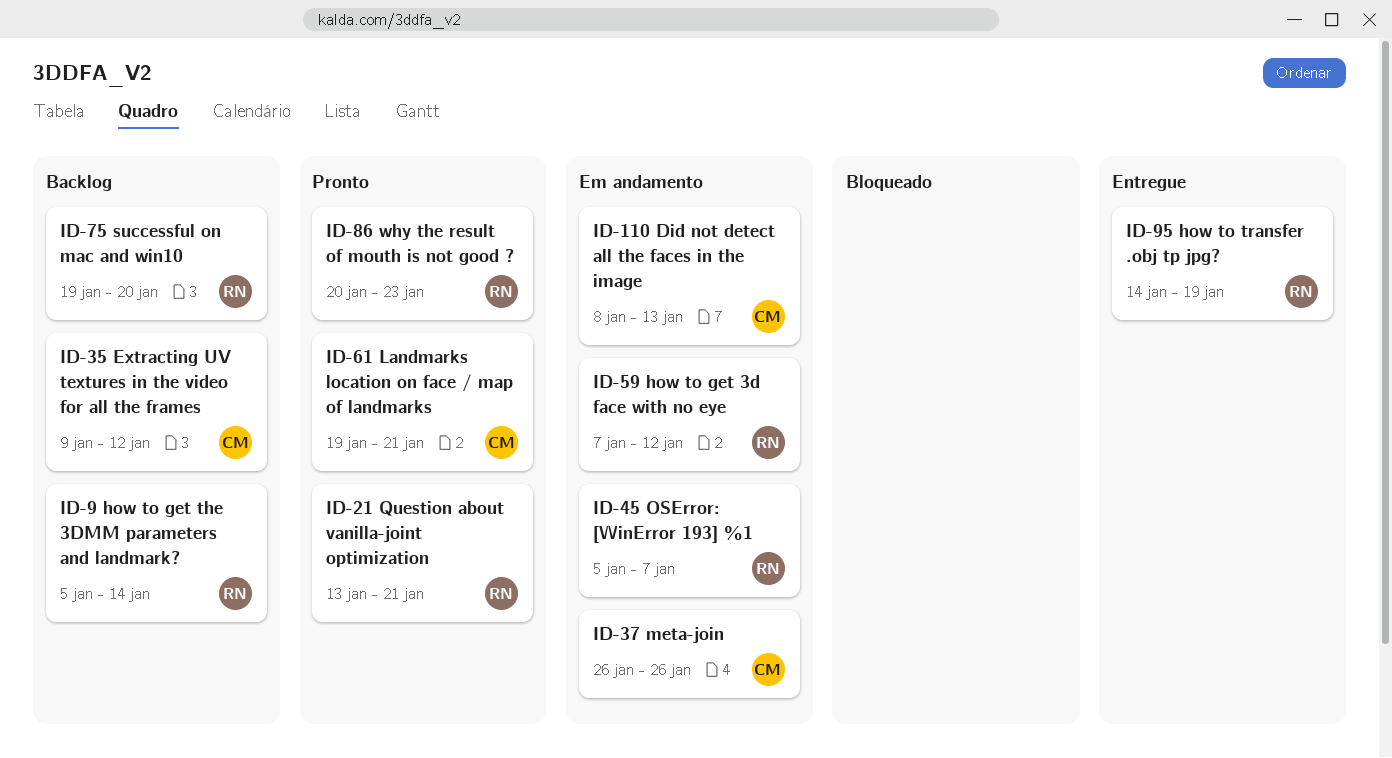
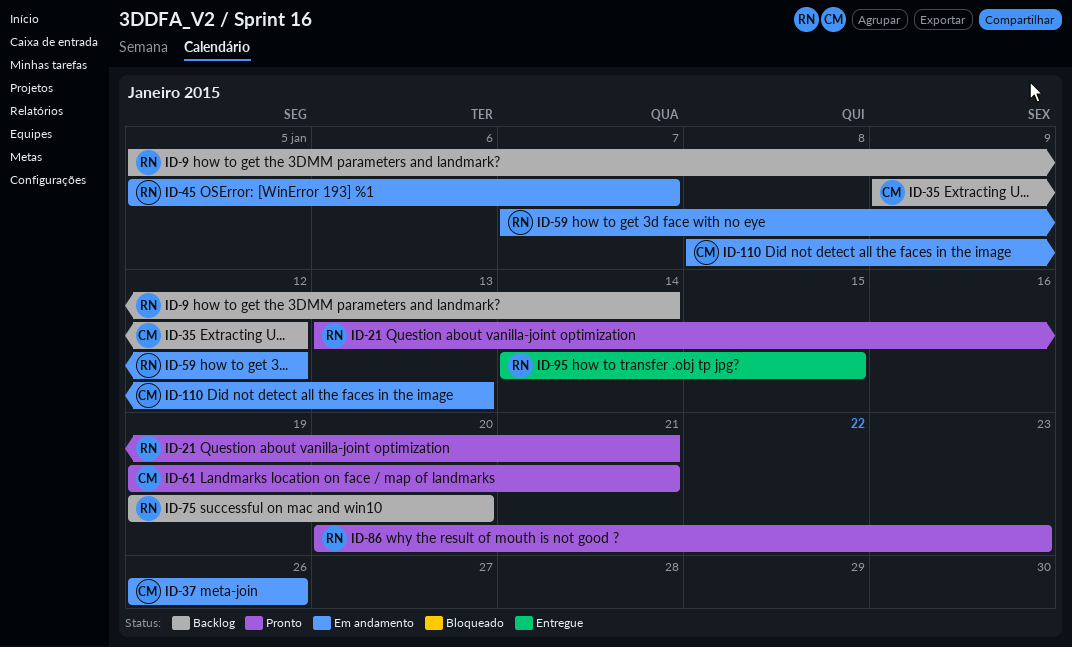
ID-95, due: Jan 19 -> Jan 15

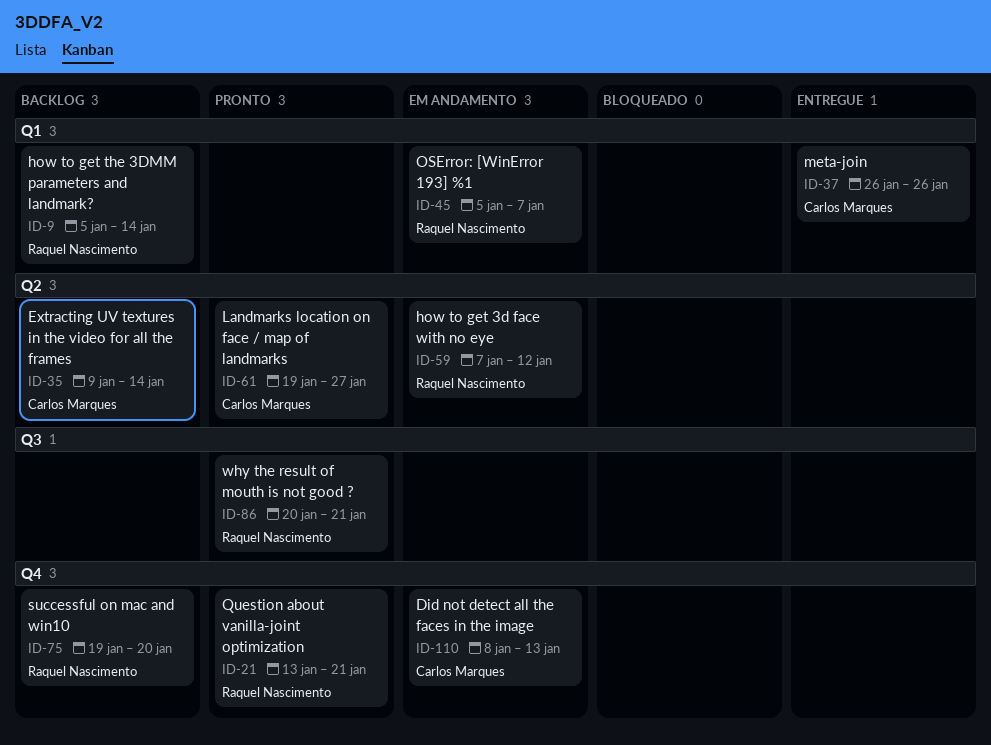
ID-35, due: Jan 12 -> Jan 14
ID-37, status: Em andamento -> Entregue
ID-61, due: Jan 21 -> Jan 27
ID-86, due: Jan 23 -> Jan 21
ID-95: present -> none

